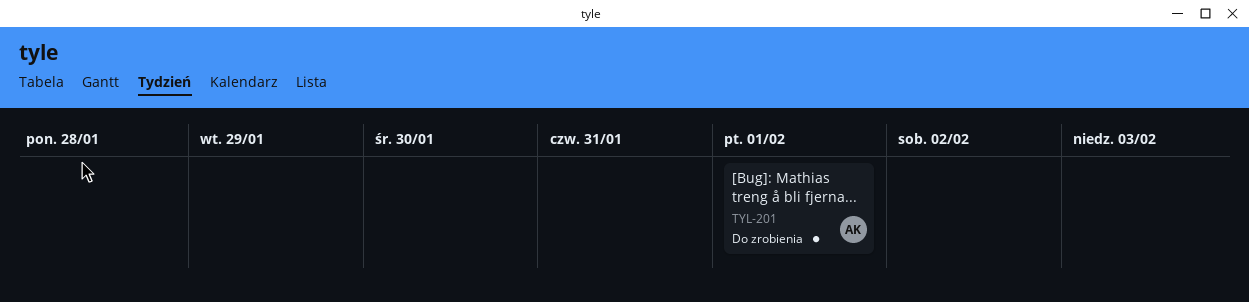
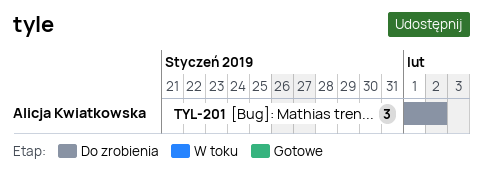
TYL-201, estimate: 1 -> 3
TYL-201, due: Feb 1 -> Feb 2

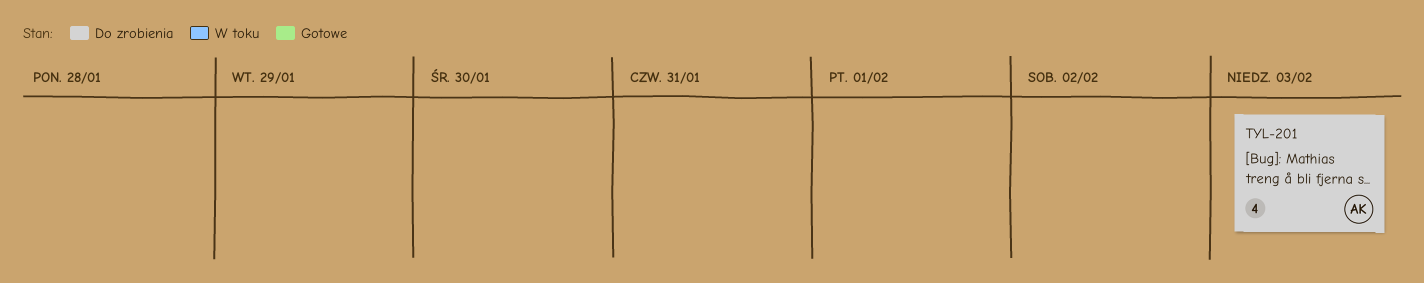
TYL-201, estimate: 3 -> 4
TYL-201, due: Feb 2 -> Feb 3

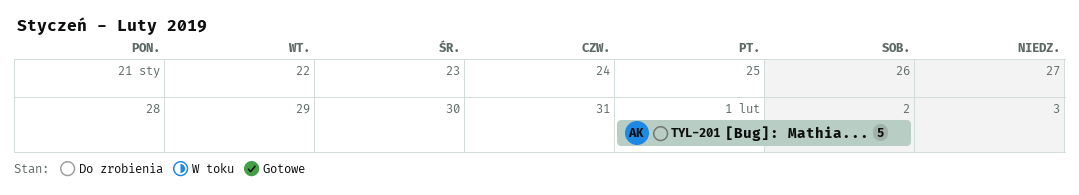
TYL-201, estimate: 4 -> 5
TYL-201, due: Feb 3 -> Feb 2

